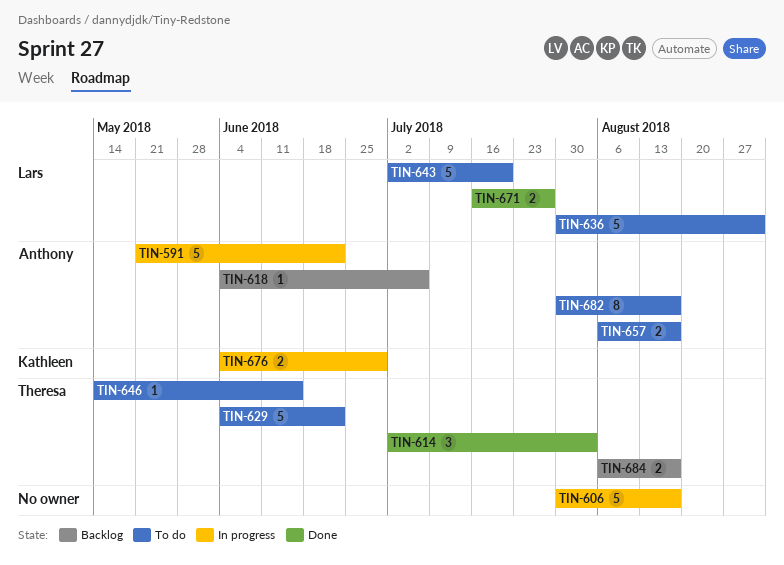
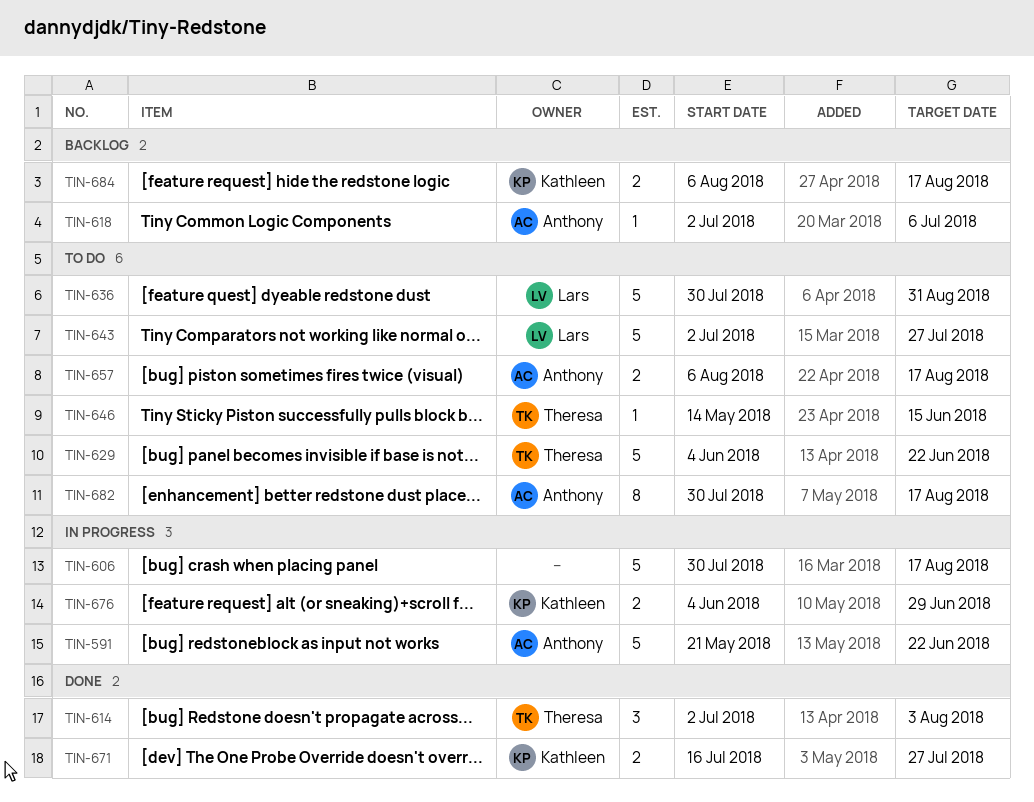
TIN-618, start: Jun 4 -> Jul 2
TIN-643, due: Jul 20 -> Jul 27
TIN-671, owner: Lars -> Kathleen
TIN-684, owner: Theresa -> Kathleen

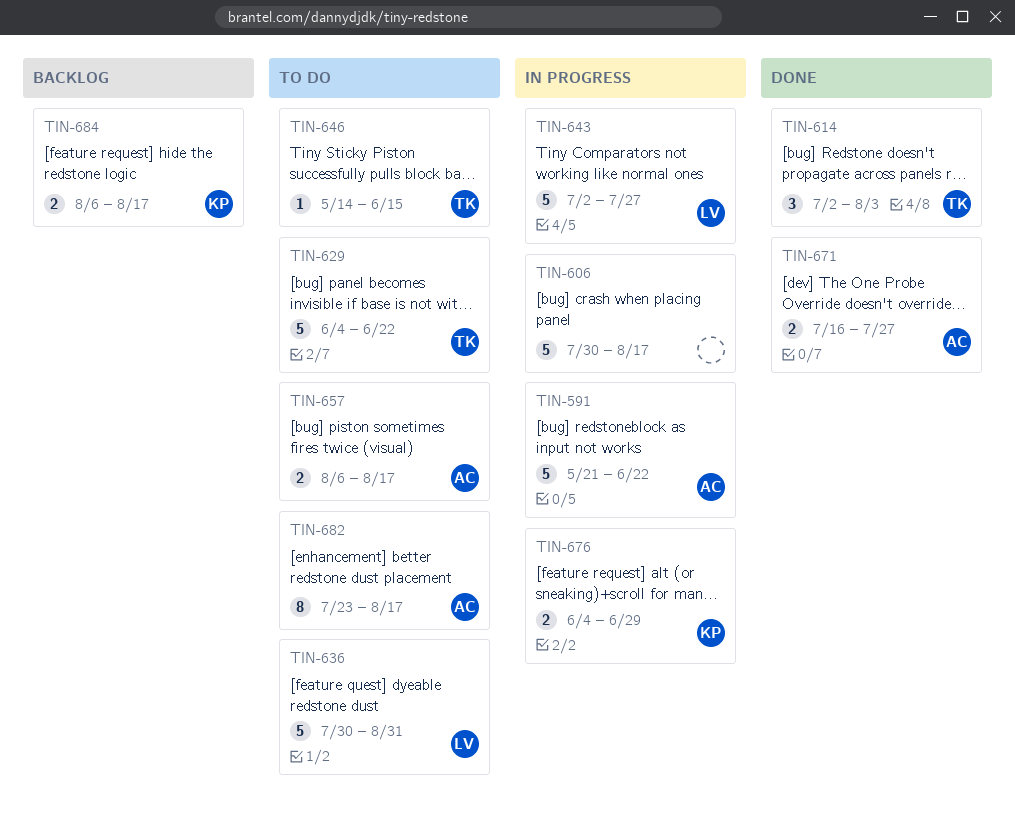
TIN-618: present -> none
TIN-643, status: To do -> In progress
TIN-671, owner: Kathleen -> Anthony
TIN-682, start: Jul 30 -> Jul 23

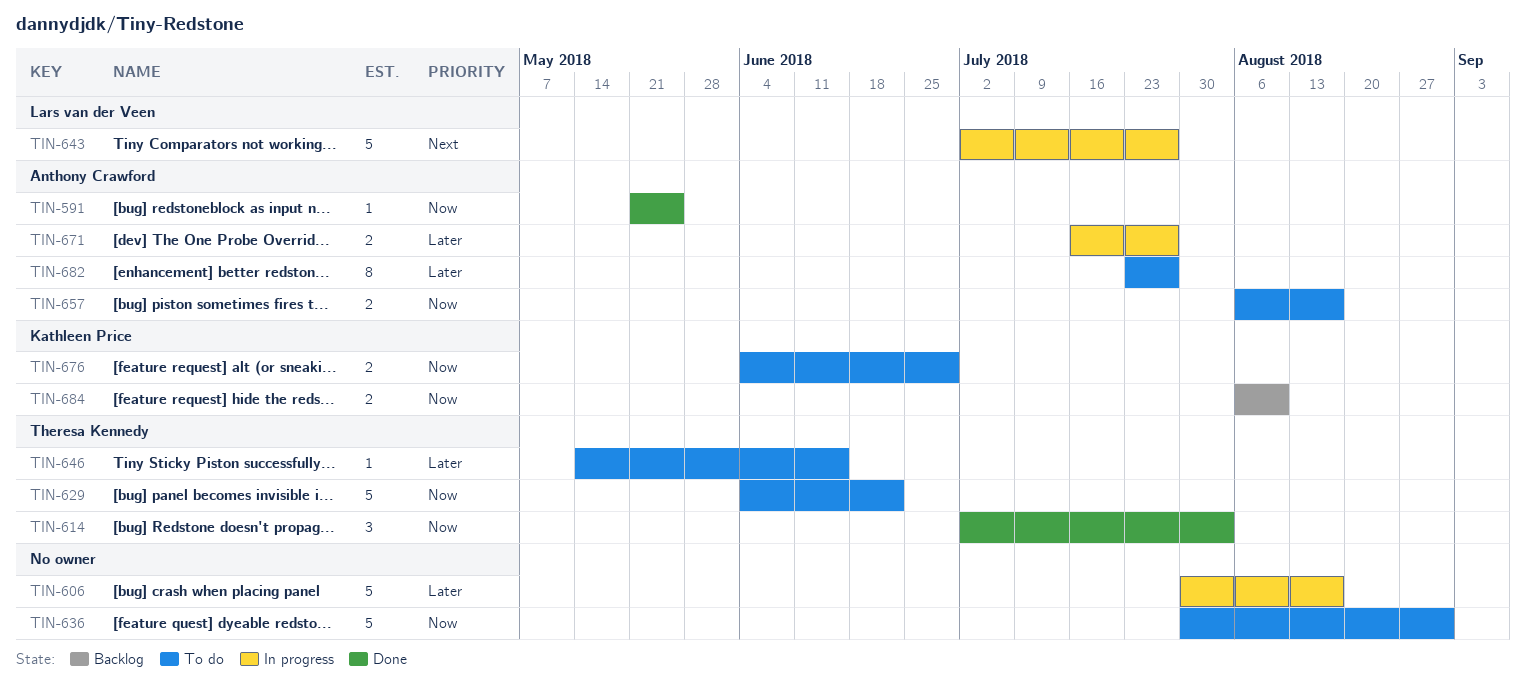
TIN-591, status: In progress -> Done
TIN-591, estimate: 5 -> 1
TIN-591, due: Jun 22 -> May 25
TIN-636, owner: Lars van der Veen -> none
TIN-671, status: Done -> In progress
TIN-676, status: In progress -> To do
TIN-682, due: Aug 17 -> Jul 27
TIN-684, due: Aug 17 -> Aug 10

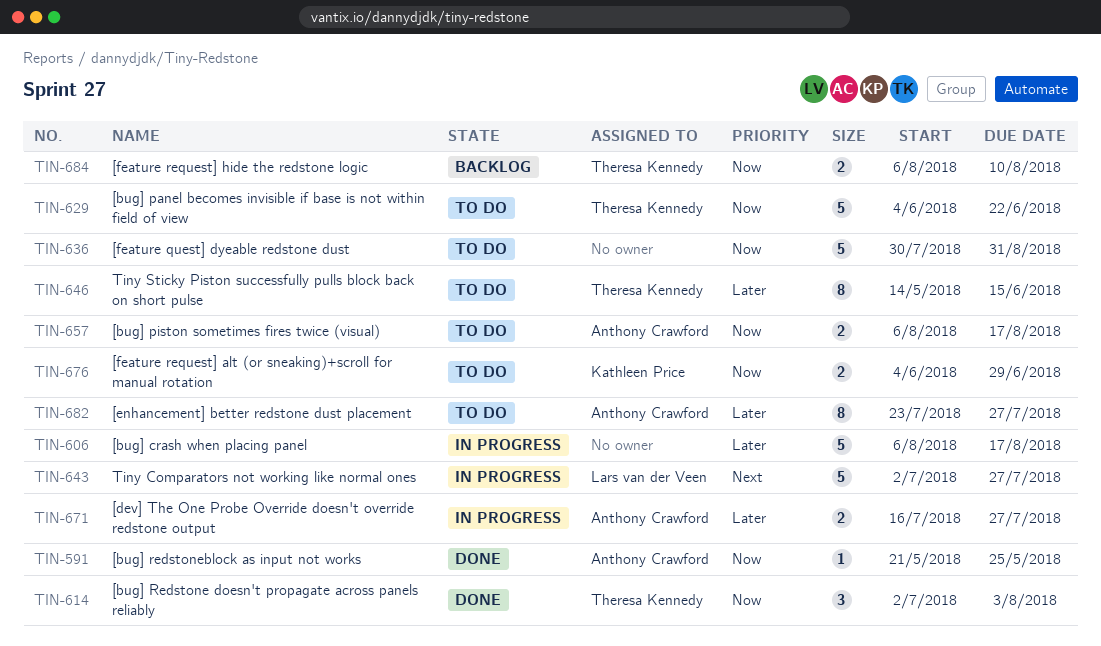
TIN-606, start: Jul 30 -> Aug 6
TIN-646, estimate: 1 -> 8
TIN-684, owner: Kathleen Price -> Theresa Kennedy

